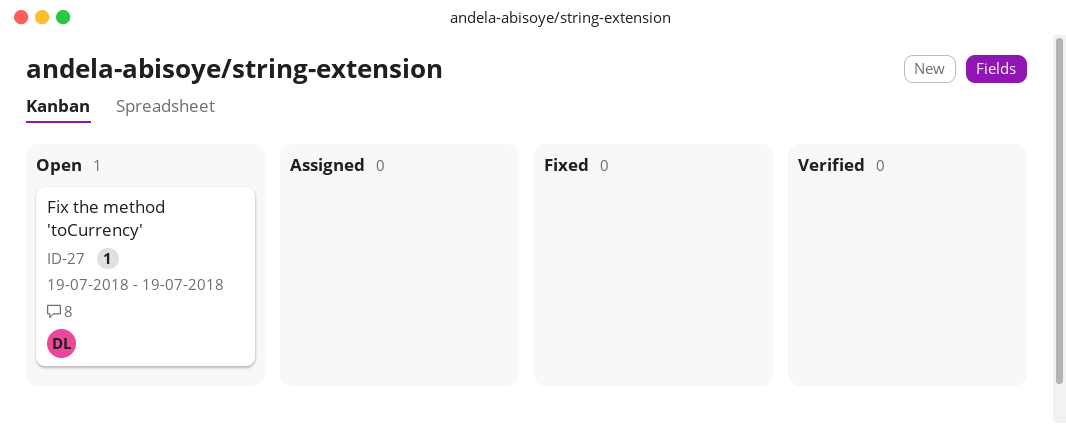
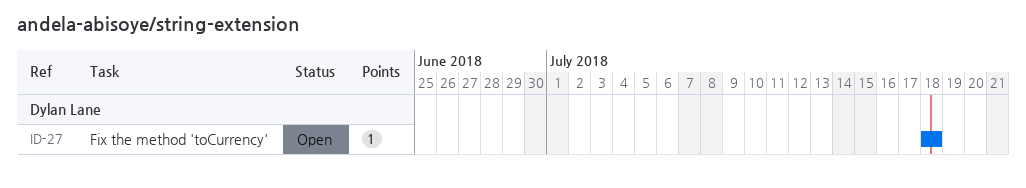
ID-27, start: Jul 19 -> Jul 18
ID-27, due: Jul 19 -> Jul 18

